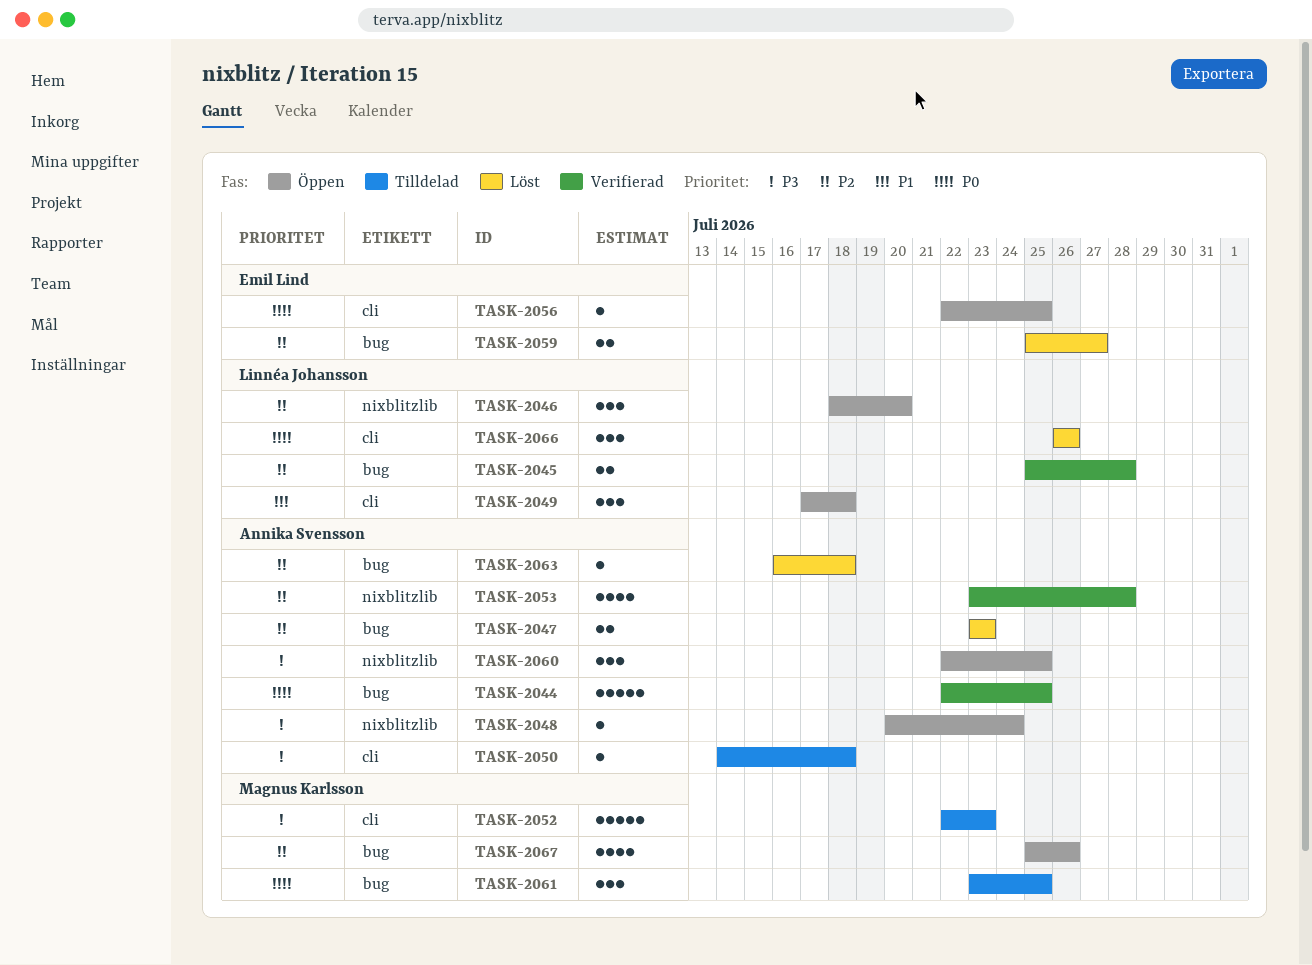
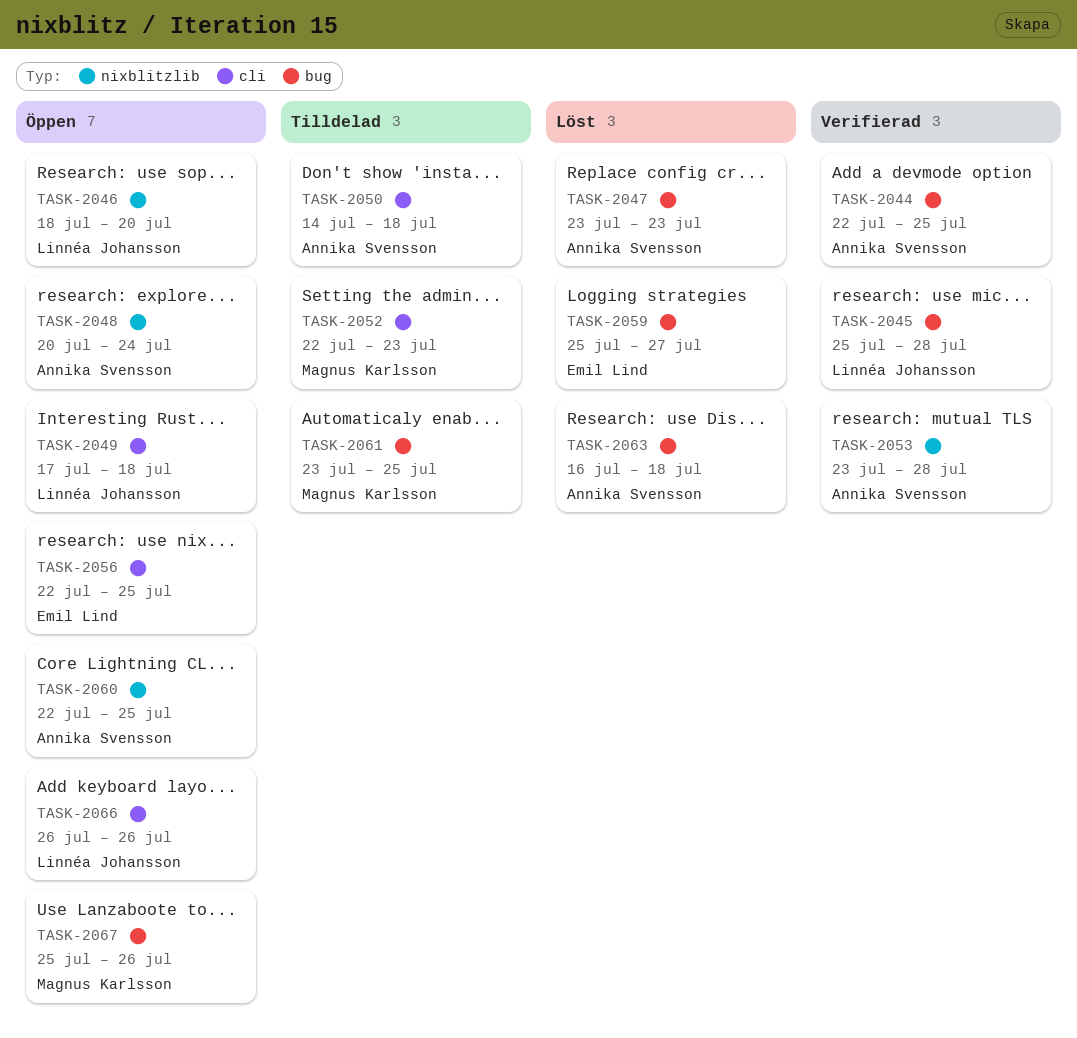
TASK-2066, status: Löst -> Öppen

